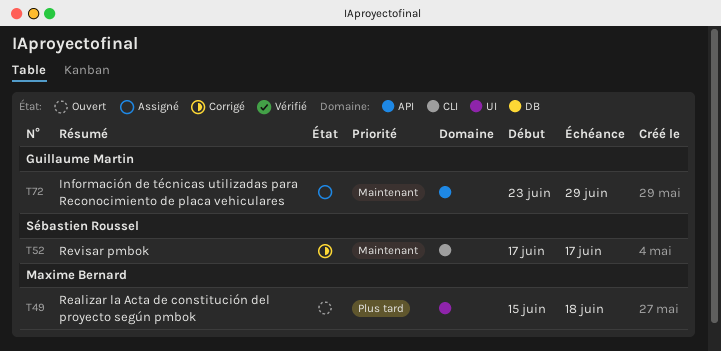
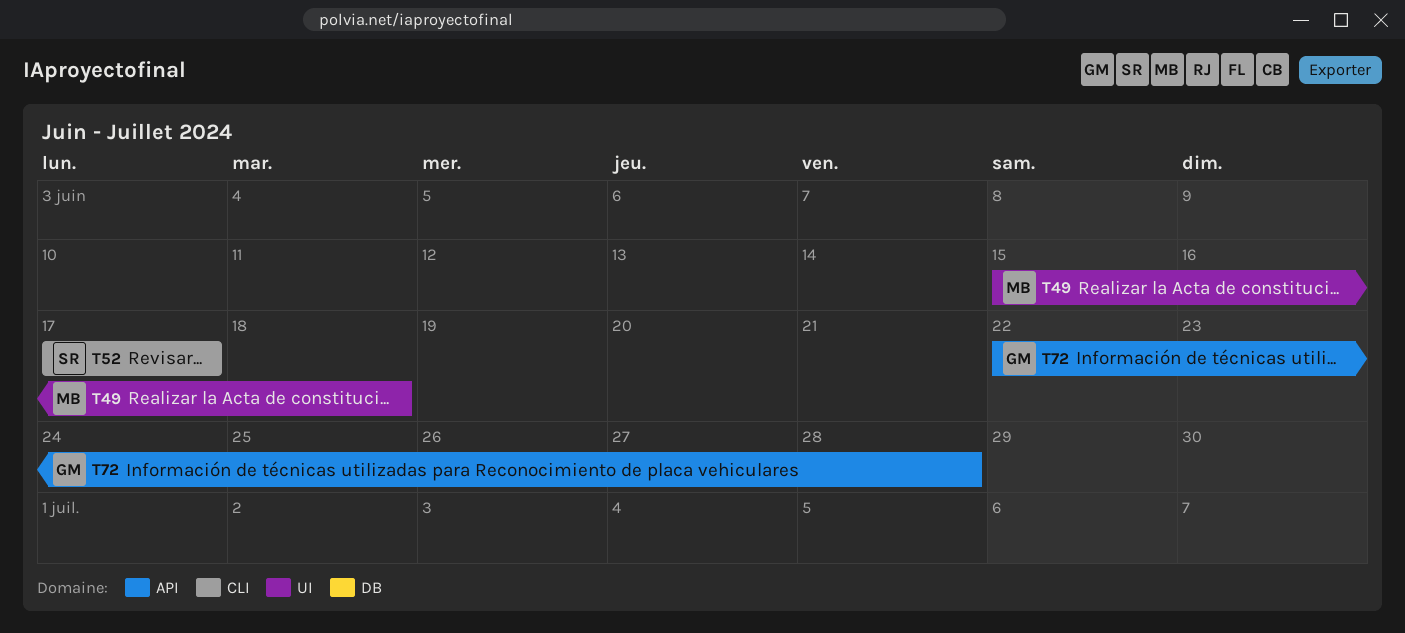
T72, start: Jun 23 -> Jun 22
T72, due: Jun 29 -> Jun 28

